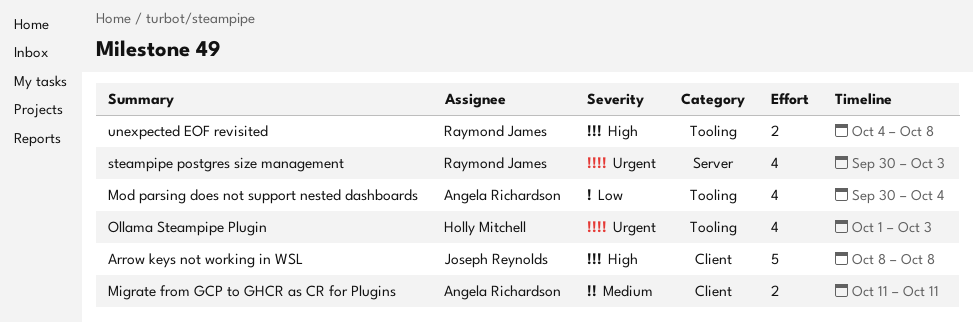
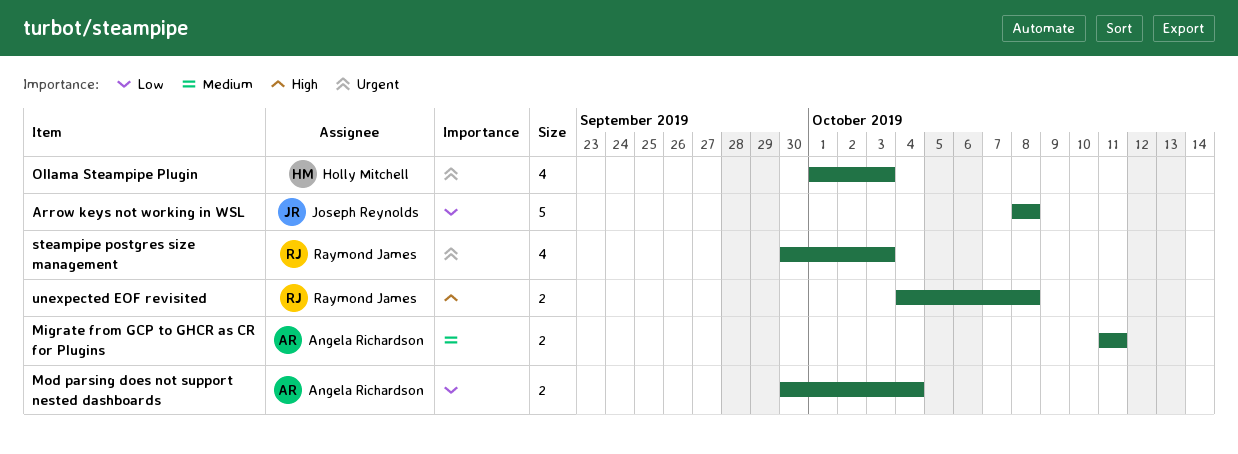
Arrow keys not working in WSL, priority: High -> Low
Mod parsing does not support nested dashboards, estimate: 4 -> 2

